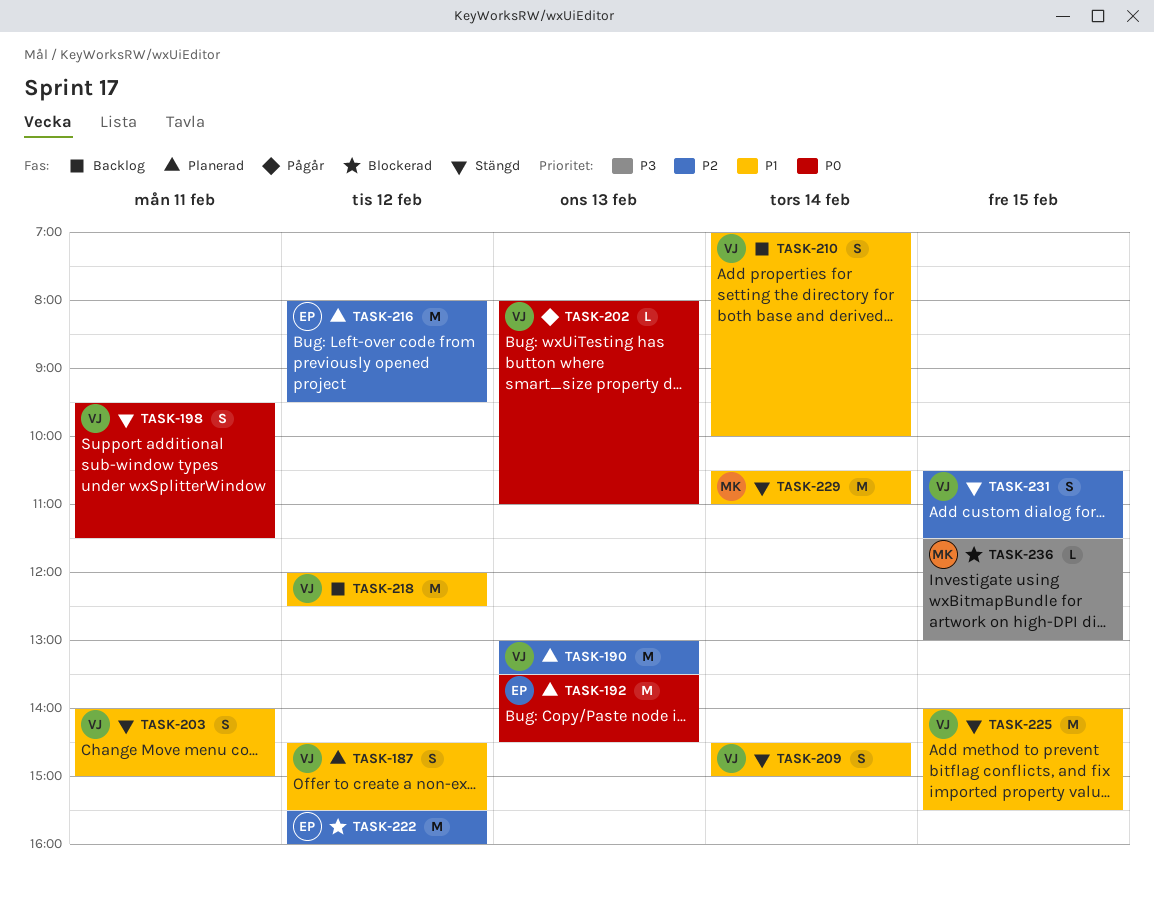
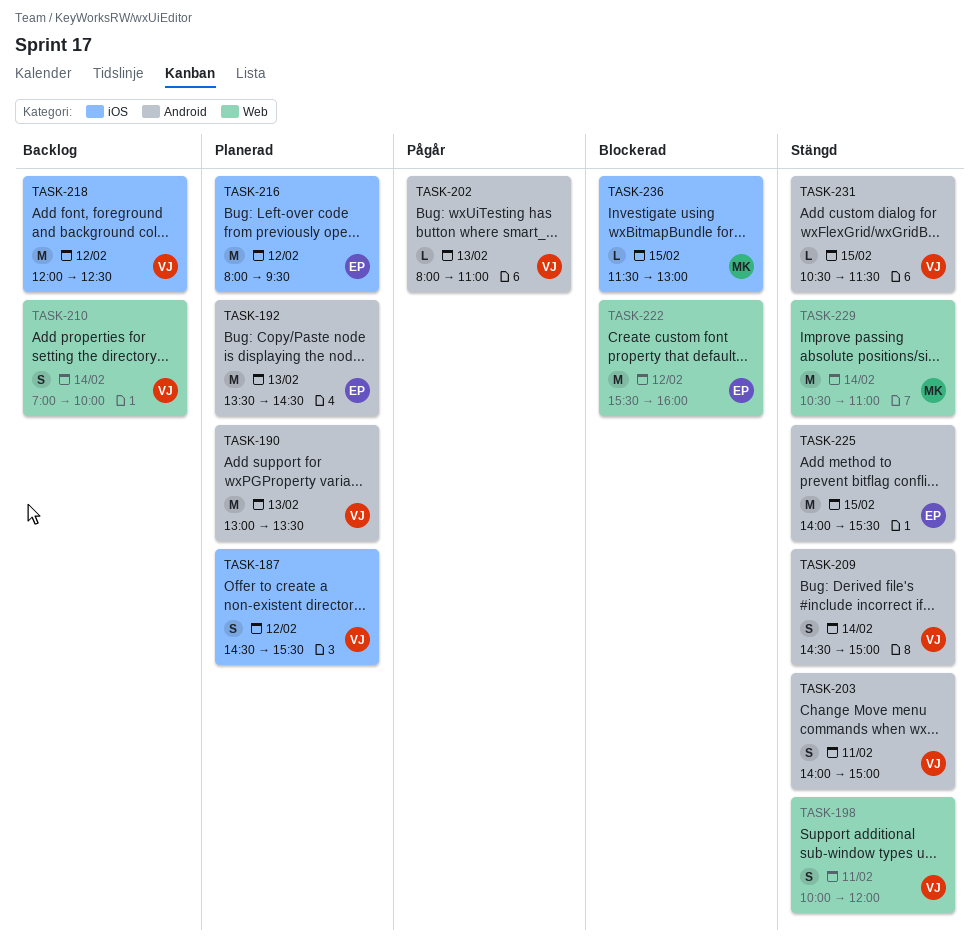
TASK-198, begins: 09:30 -> 10:00
TASK-198, ends: 11:30 -> 12:00
TASK-225, owner: VJ -> EP
TASK-231, estimate: S -> L

